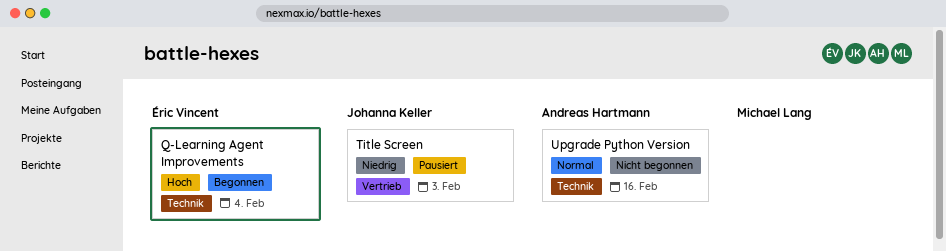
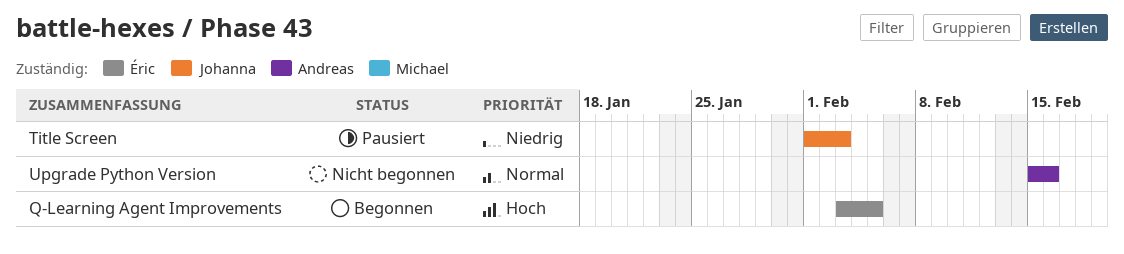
Q-Learning Agent Improvements, due: Feb 4 -> Feb 5

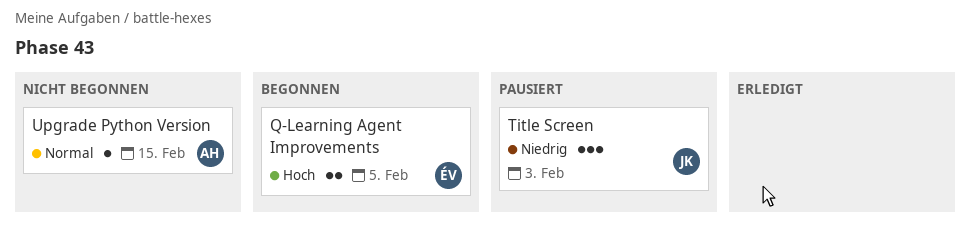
Upgrade Python Version, due: Feb 16 -> Feb 15

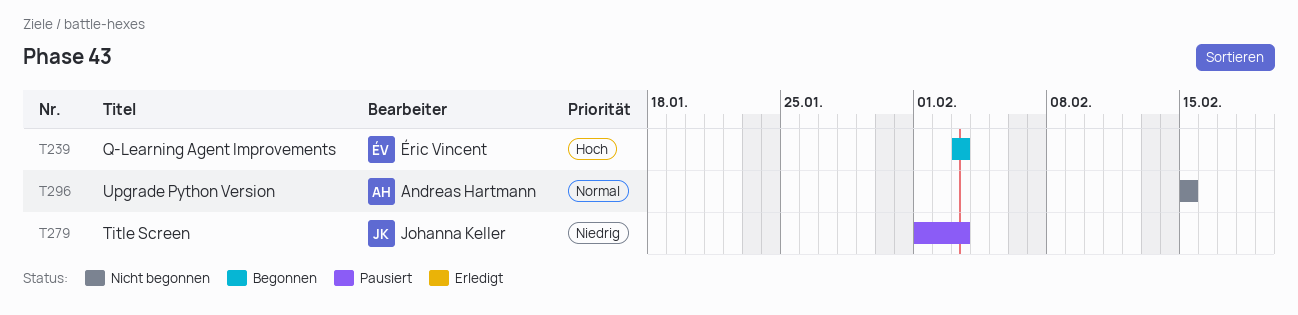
Q-Learning Agent Improvements, due: Feb 5 -> Feb 3

